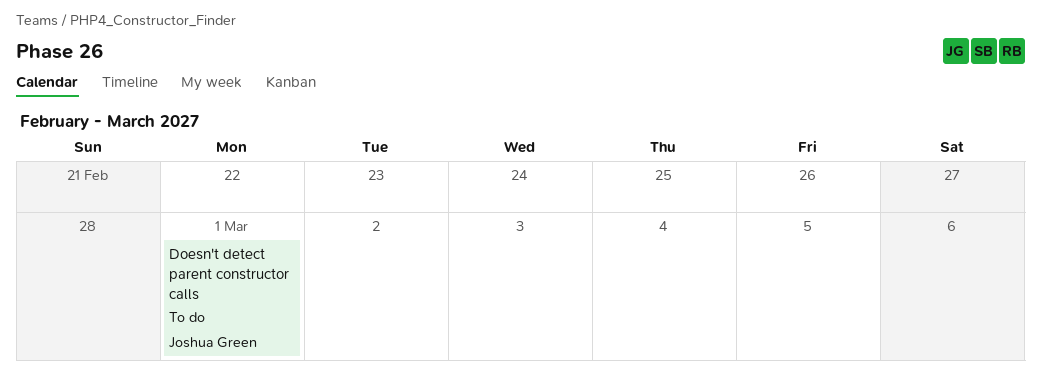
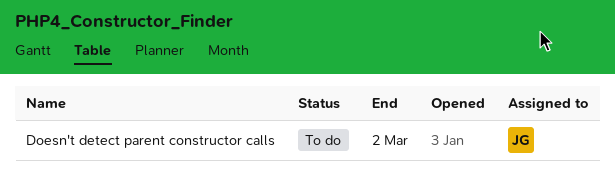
Doesn't detect parent constructor calls, due: Mar 1 -> Mar 2

